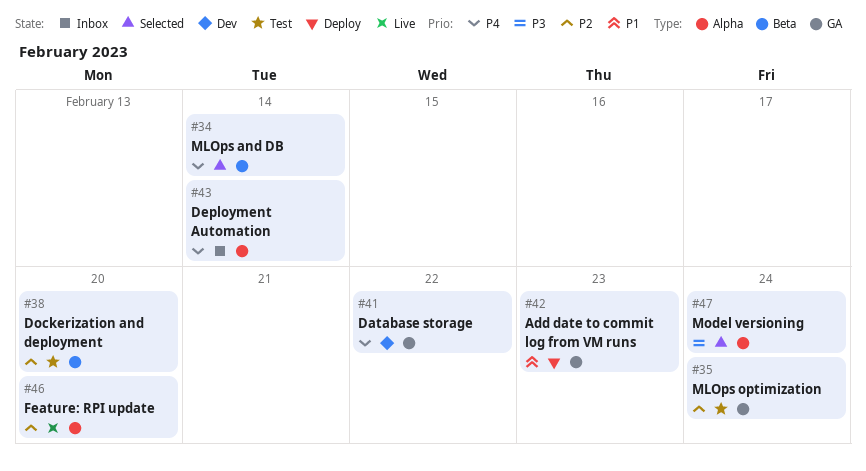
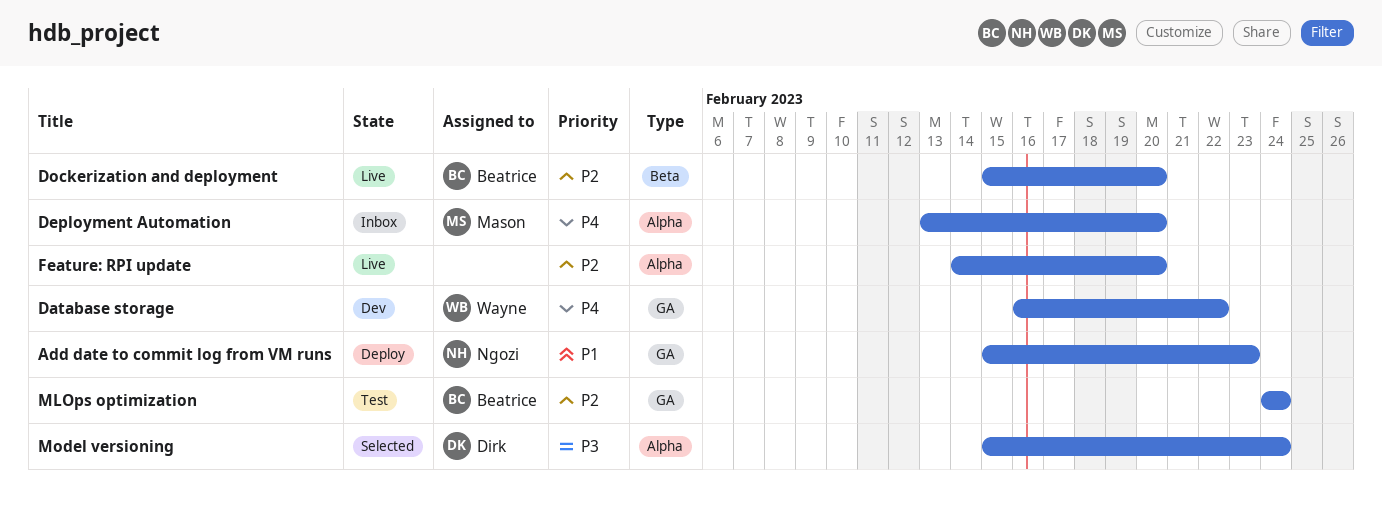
Deployment Automation, due: Feb 14 -> Feb 20
Dockerization and deployment, status: Test -> Live
MLOps and DB: present -> none

